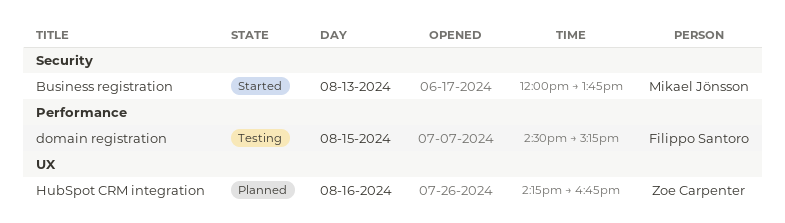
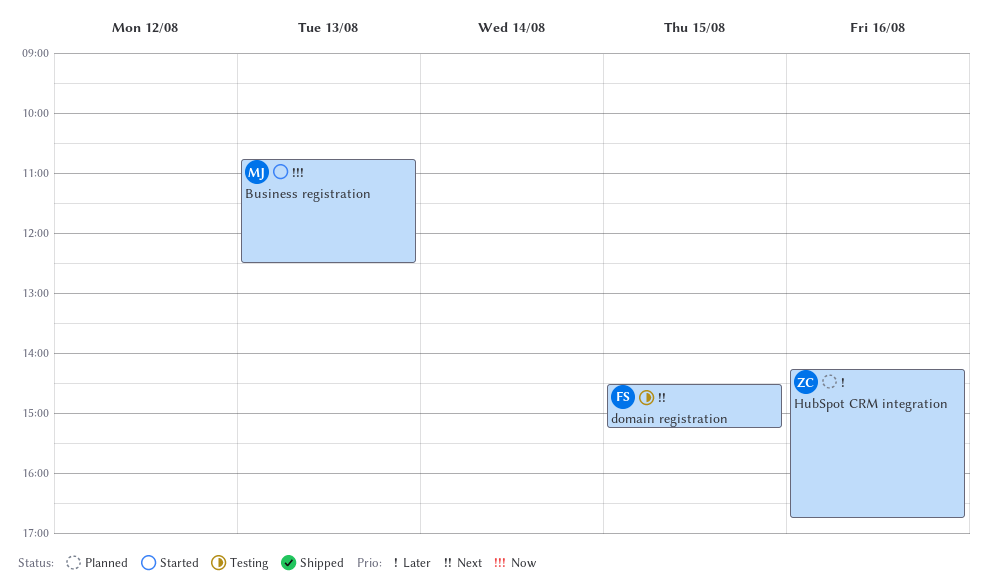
Business registration, begins: 12:00 -> 10:45
Business registration, ends: 13:45 -> 12:30

